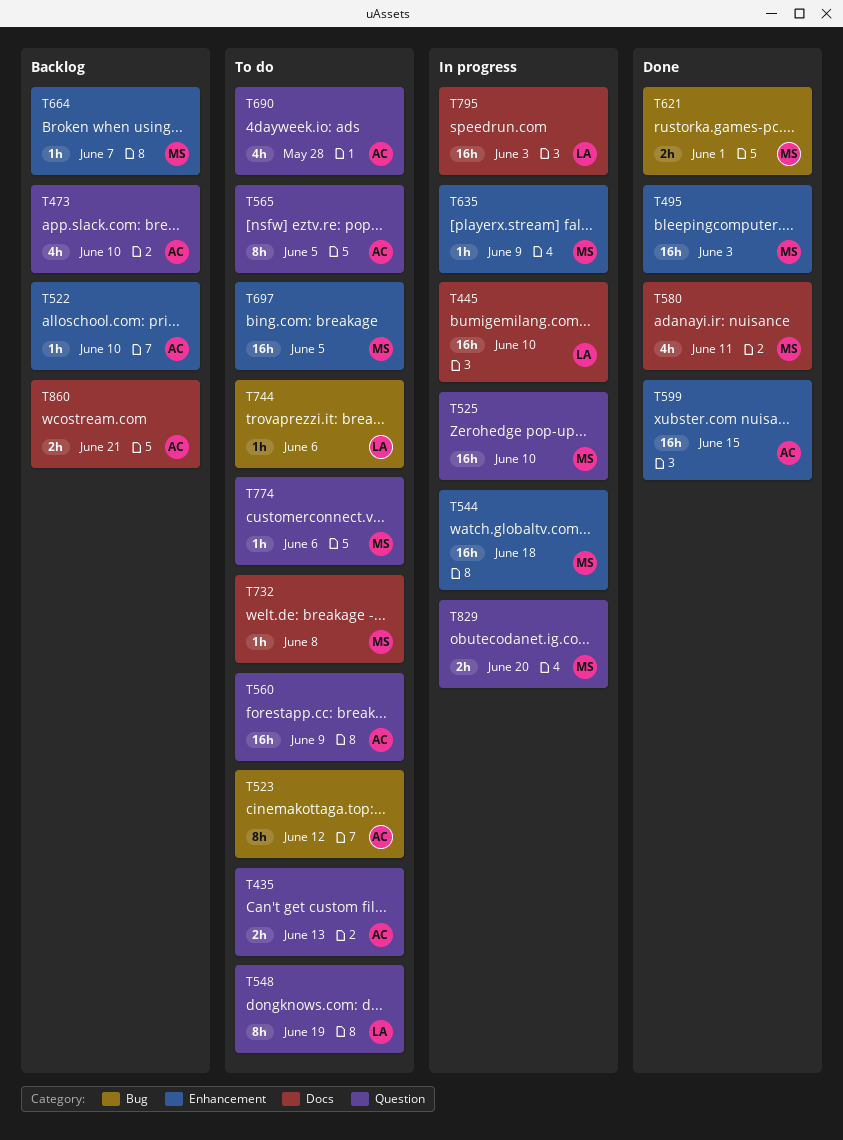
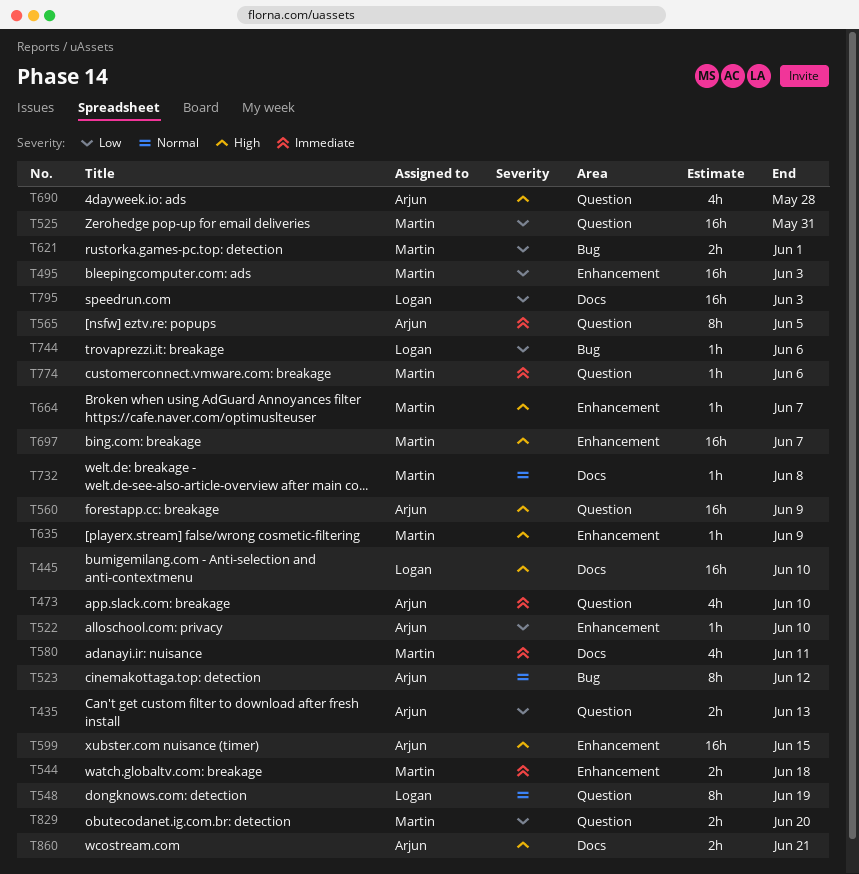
T525, due: Jun 10 -> May 31
T544, estimate: 16h -> 2h
T697, due: Jun 5 -> Jun 7

